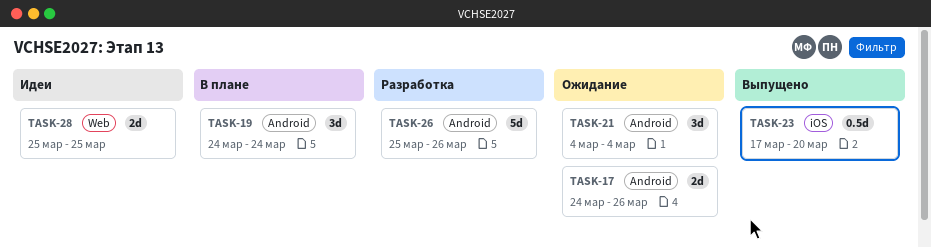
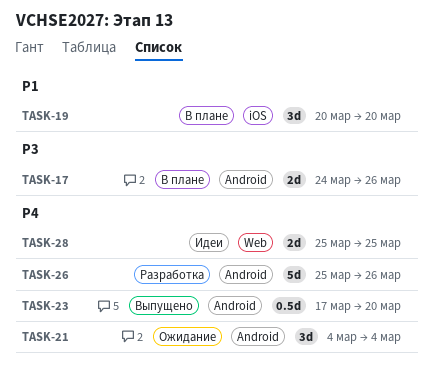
TASK-17, status: Ожидание -> В плане
TASK-19, label: Android -> iOS
TASK-19, start: Mar 24 -> Mar 20
TASK-19, due: Mar 24 -> Mar 20
TASK-23, label: iOS -> Android

